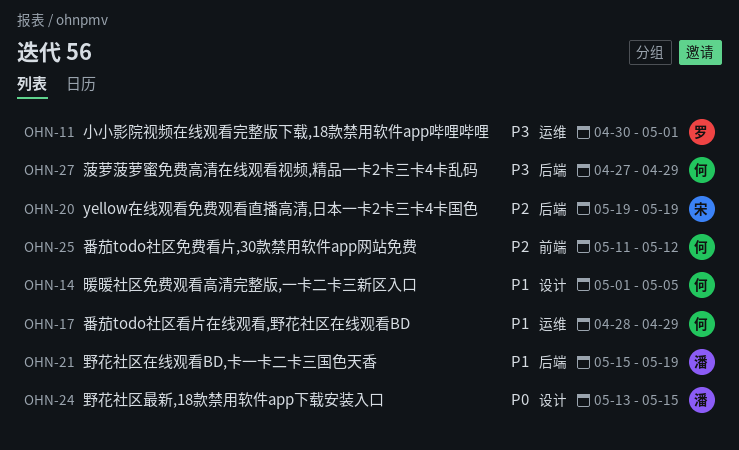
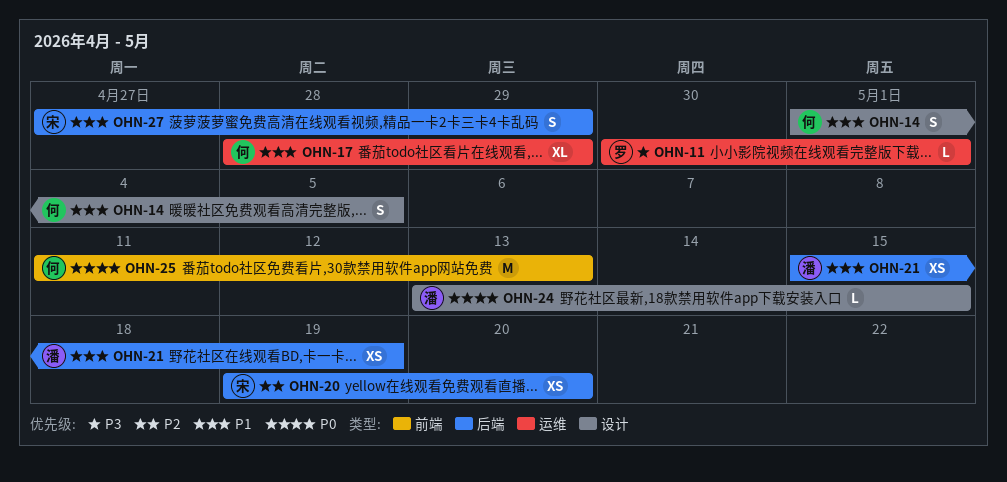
OHN-20, due: May 19 -> May 20
OHN-25, priority: P2 -> P0
OHN-25, due: May 12 -> May 13
OHN-27, owner: 何 -> 宋
OHN-27, priority: P3 -> P1

